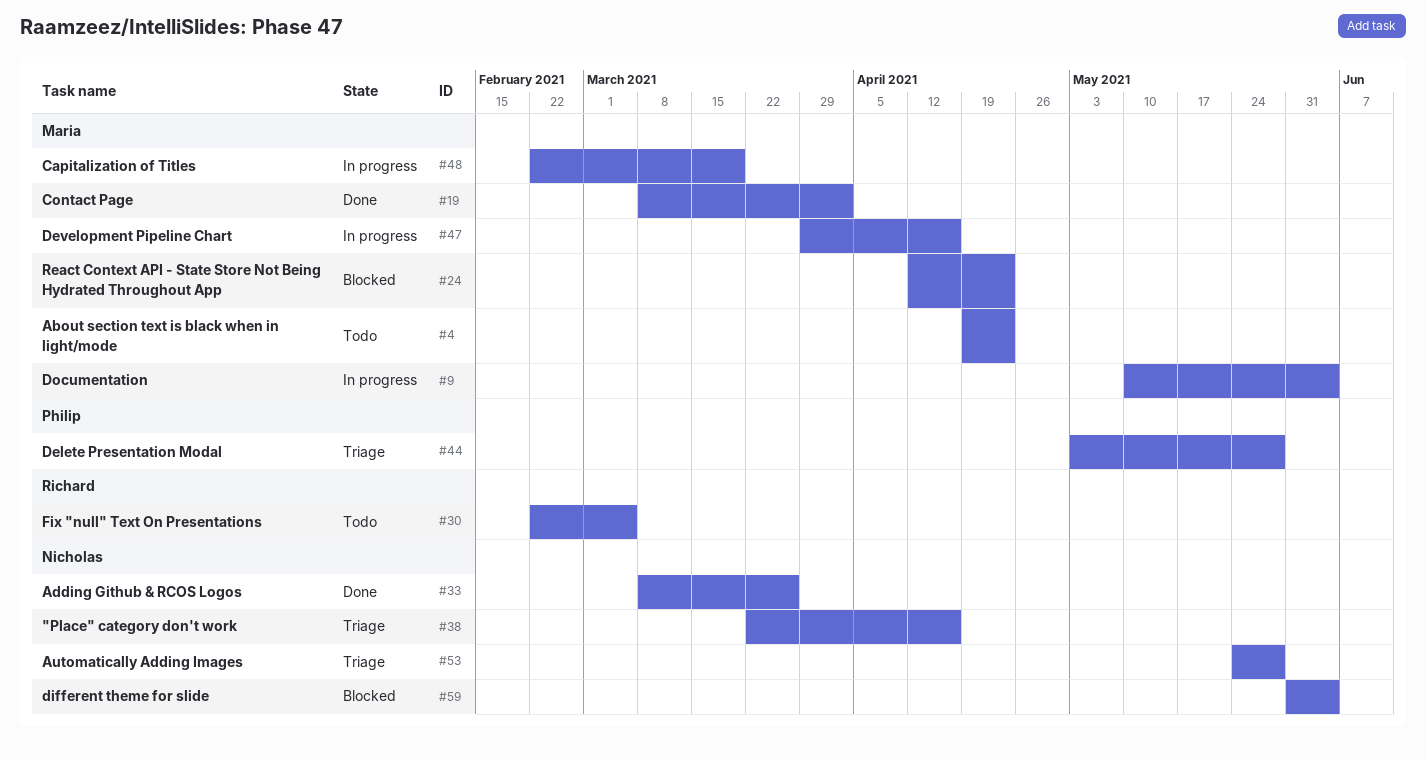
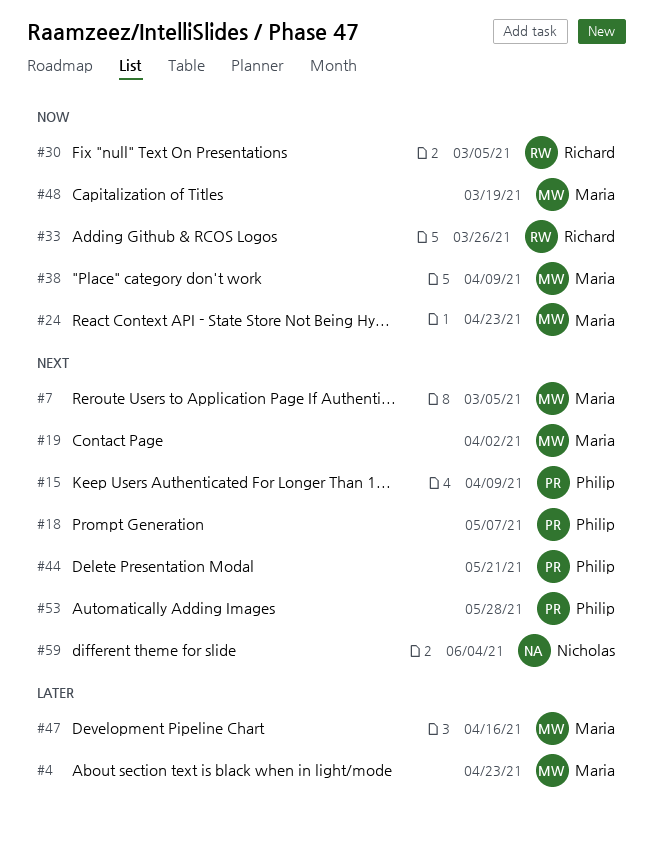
#7: none -> present
#9: present -> none
#15: none -> present
#18: none -> present
#33, owner: Nicholas -> Richard
#38, owner: Nicholas -> Maria
#38, due: Apr 16 -> Apr 9
#44, due: May 28 -> May 21
#53, owner: Nicholas -> Philip

